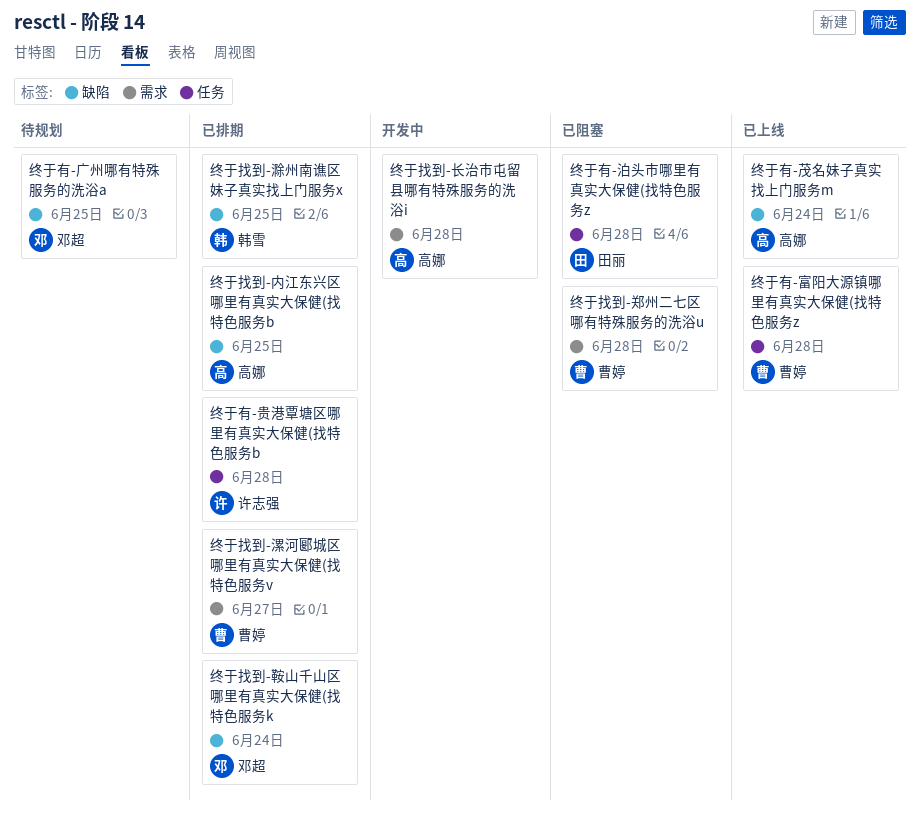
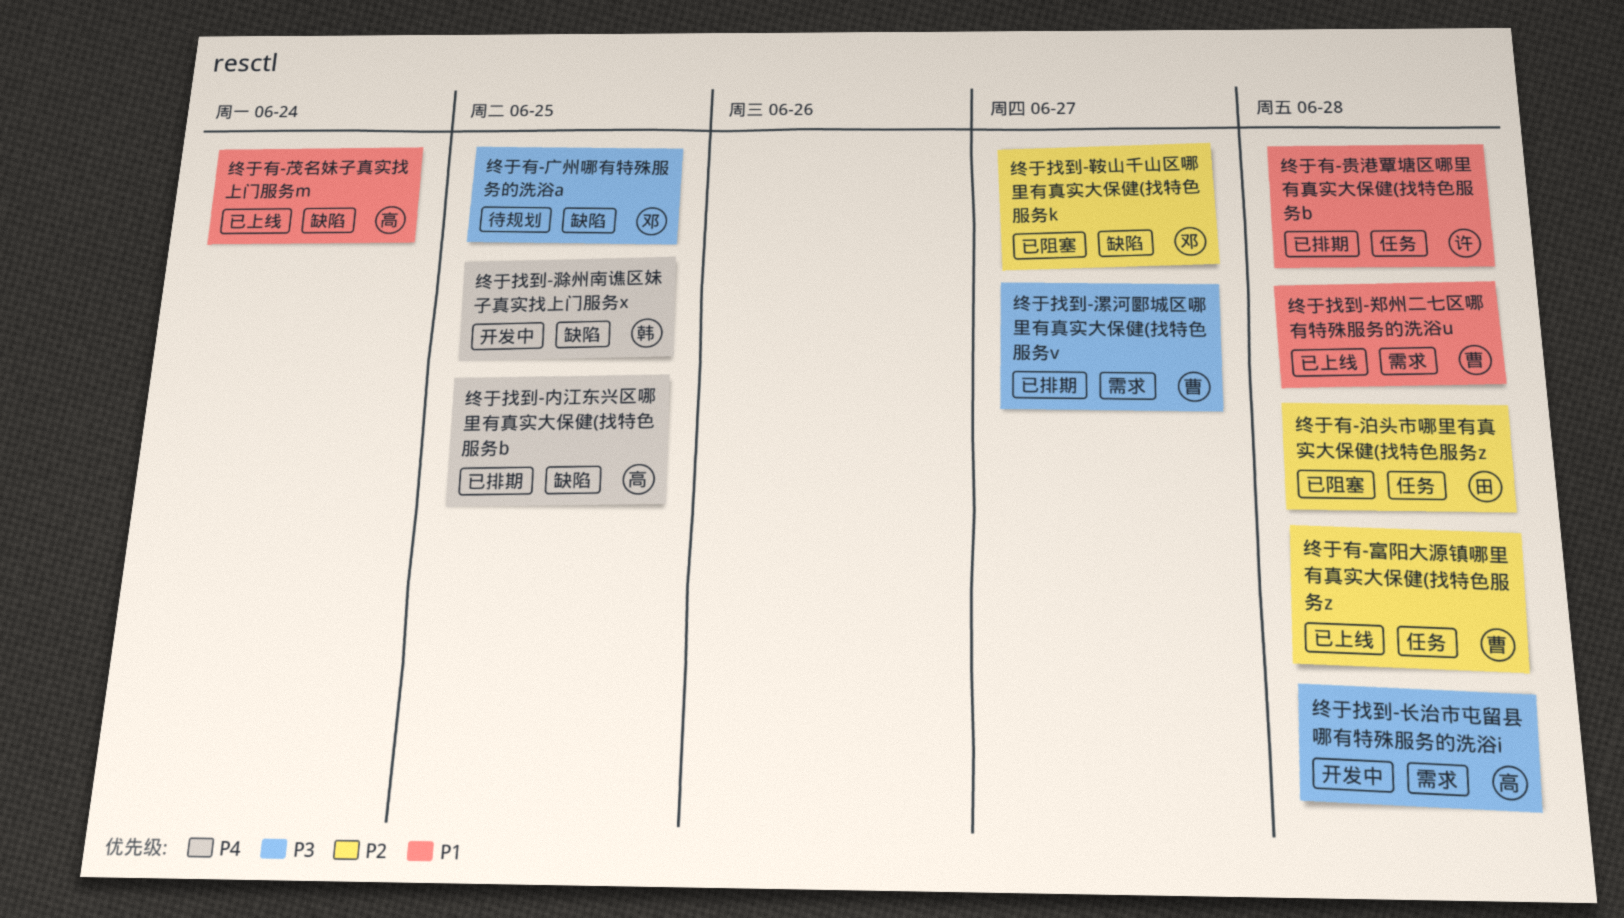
终于找到-滁州南谯区妹子真实找上门服务x, status: 已排期 -> 开发中
终于找到-郑州二七区哪有特殊服务的洗浴u, status: 已阻塞 -> 已上线
终于找到-鞍山千山区哪里有真实大保健(找特色服务k, status: 已排期 -> 已阻塞
终于找到-鞍山千山区哪里有真实大保健(找特色服务k, due: Jun 24 -> Jun 27

